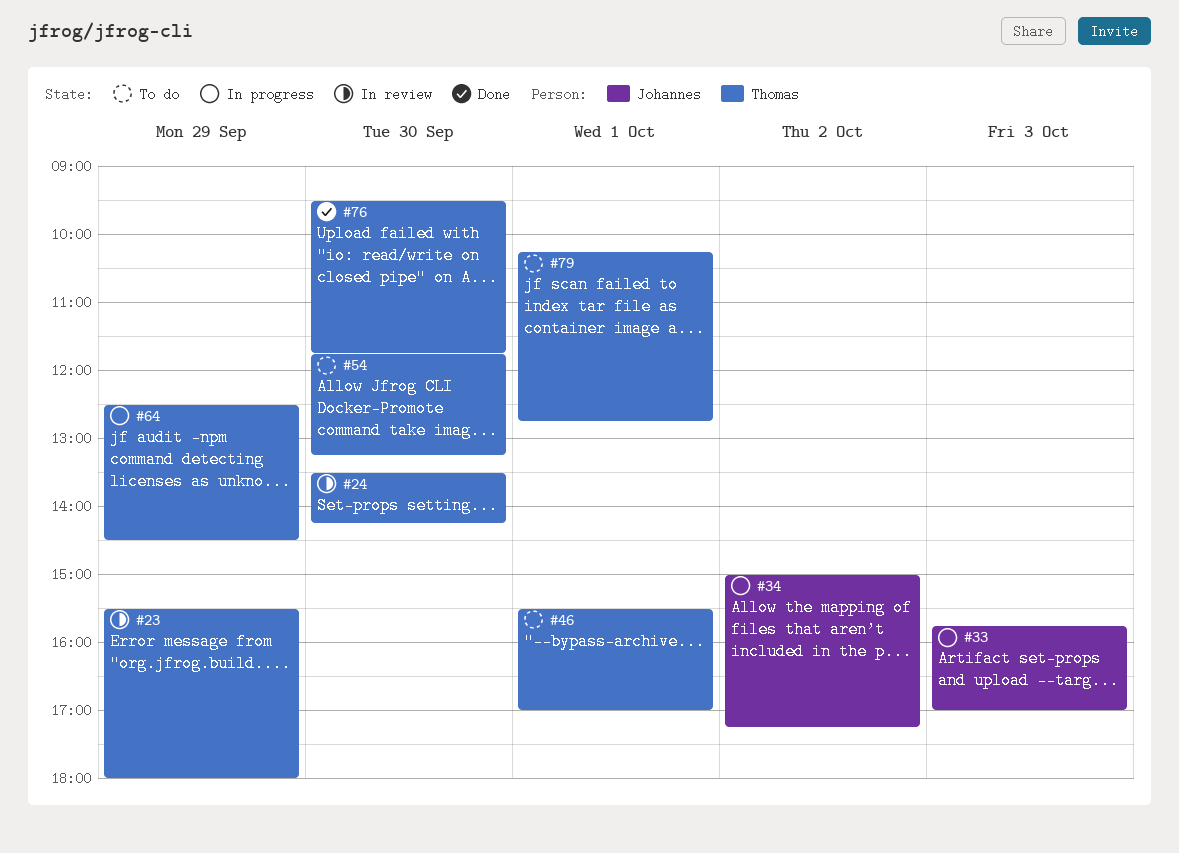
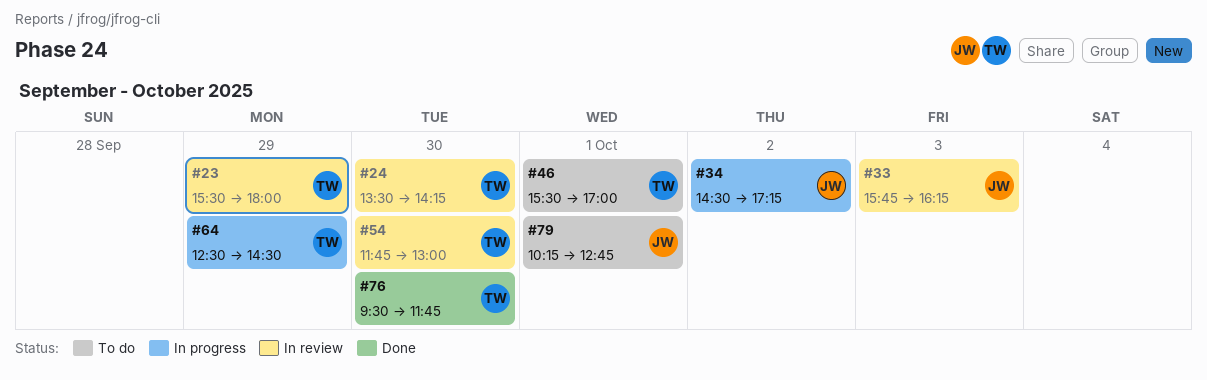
#33, status: In progress -> In review
#33, ends: 17:00 -> 16:15
#34, begins: 15:00 -> 14:30
#54, status: To do -> In review
#54, ends: 13:15 -> 13:00
#79, owner: Thomas -> Johannes

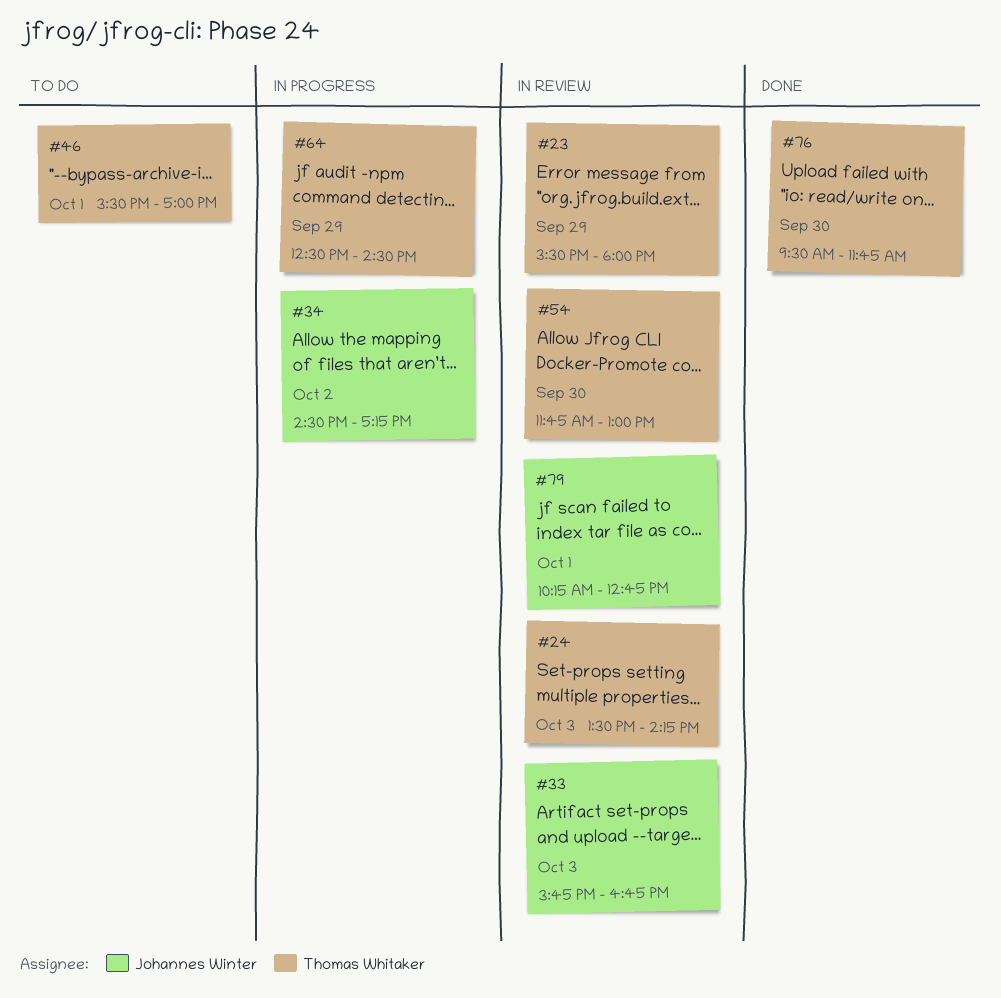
#24, day: Sep 30 -> Oct 3
#33, ends: 16:15 -> 16:45
#79, status: To do -> In review

